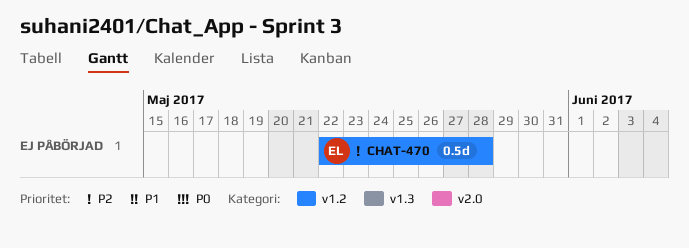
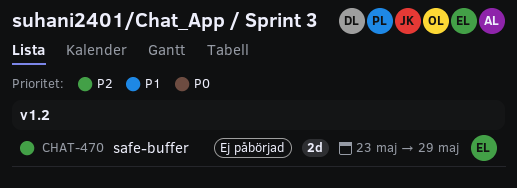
CHAT-470, estimate: 0.5d -> 2d
CHAT-470, start: May 22 -> May 23
CHAT-470, due: May 28 -> May 29

